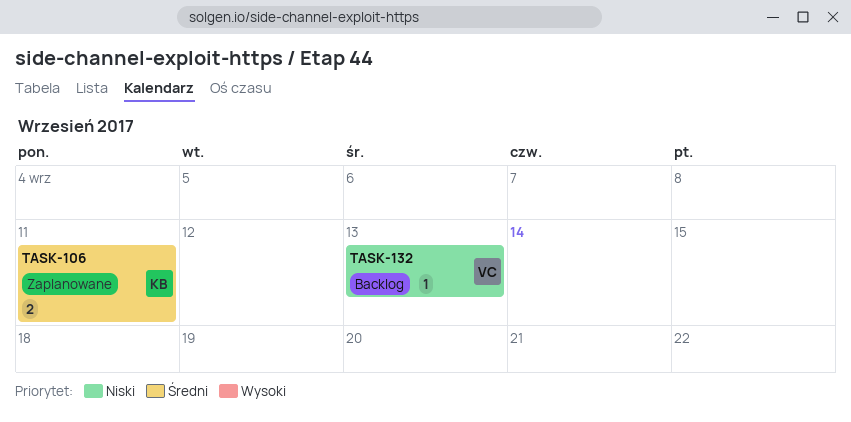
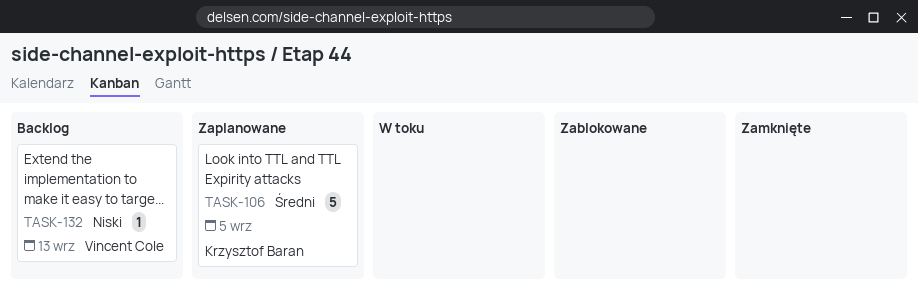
TASK-106, estimate: 2 -> 5
TASK-106, due: Sep 11 -> Sep 5

